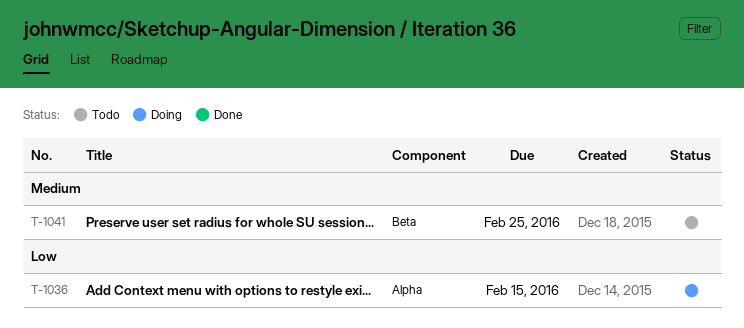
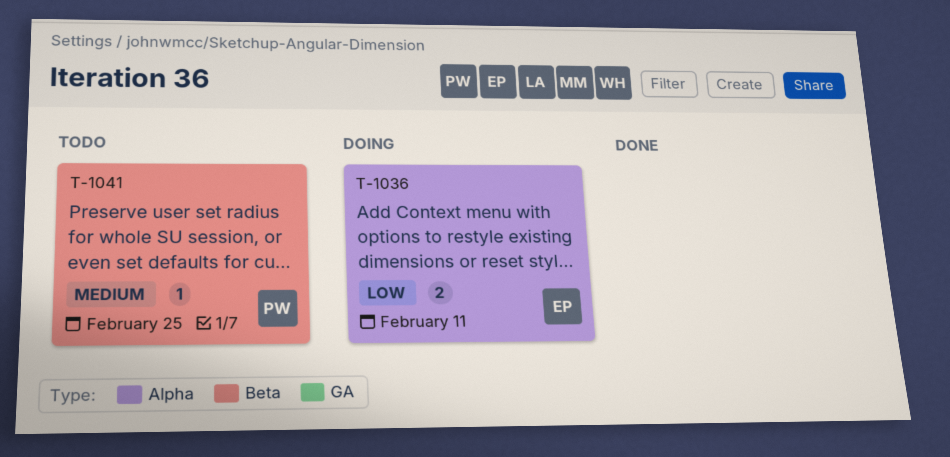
T-1036, due: Feb 15 -> Feb 11

